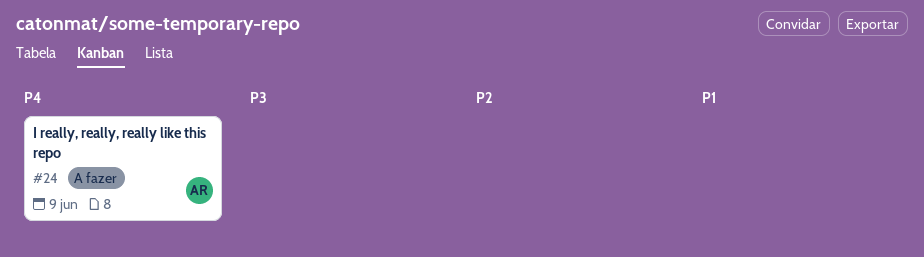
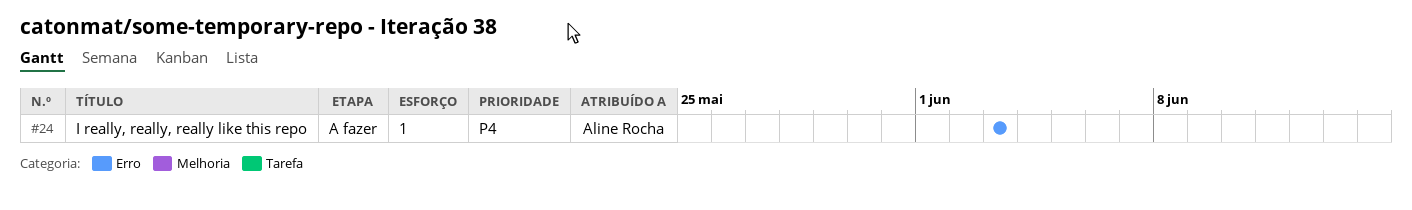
#24, due: Jun 9 -> Jun 3

